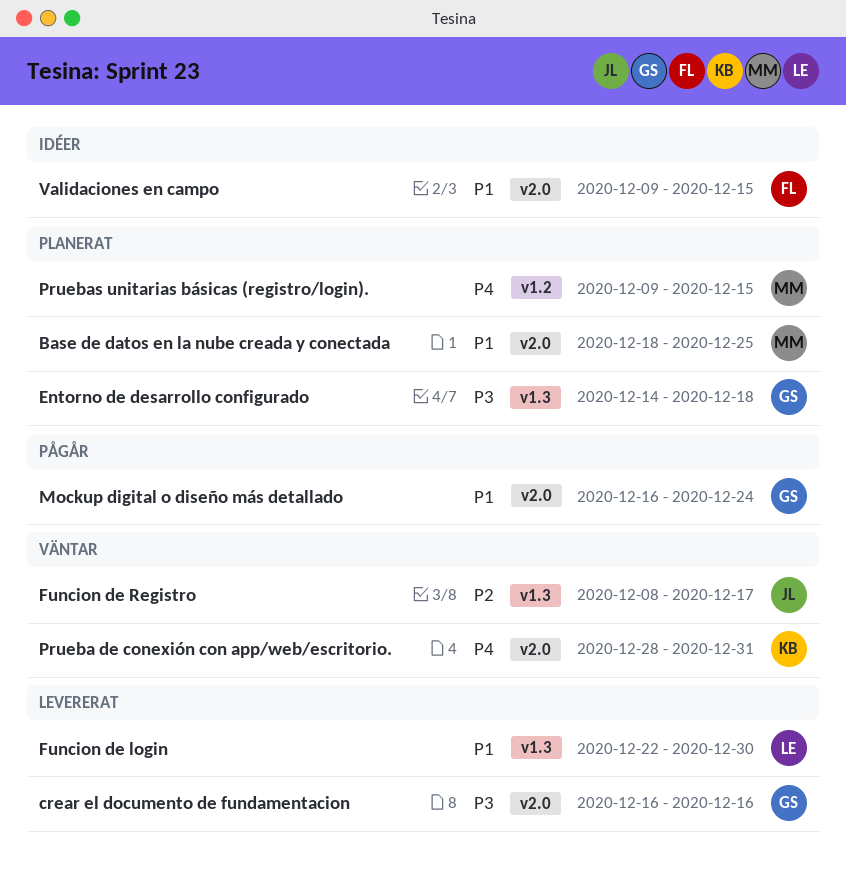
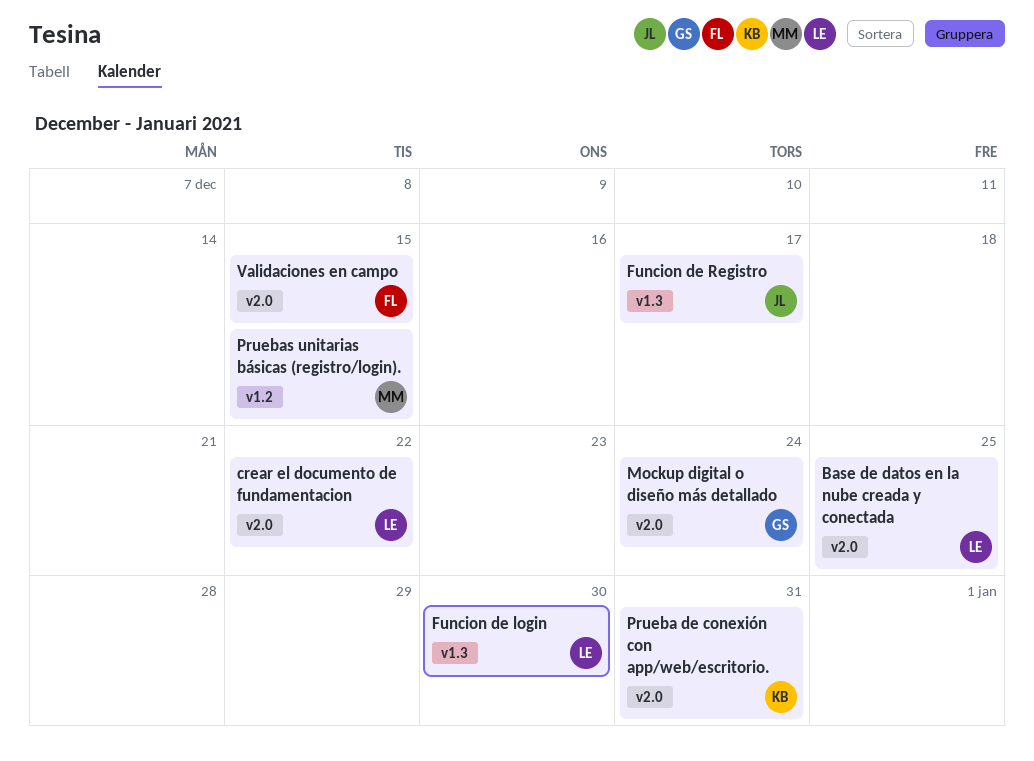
Base de datos en la nube creada y conectada, owner: MM -> LE
crear el documento de fundamentacion, owner: GS -> LE
crear el documento de fundamentacion, due: Dec 16 -> Dec 22
Entorno de desarrollo configurado: present -> none

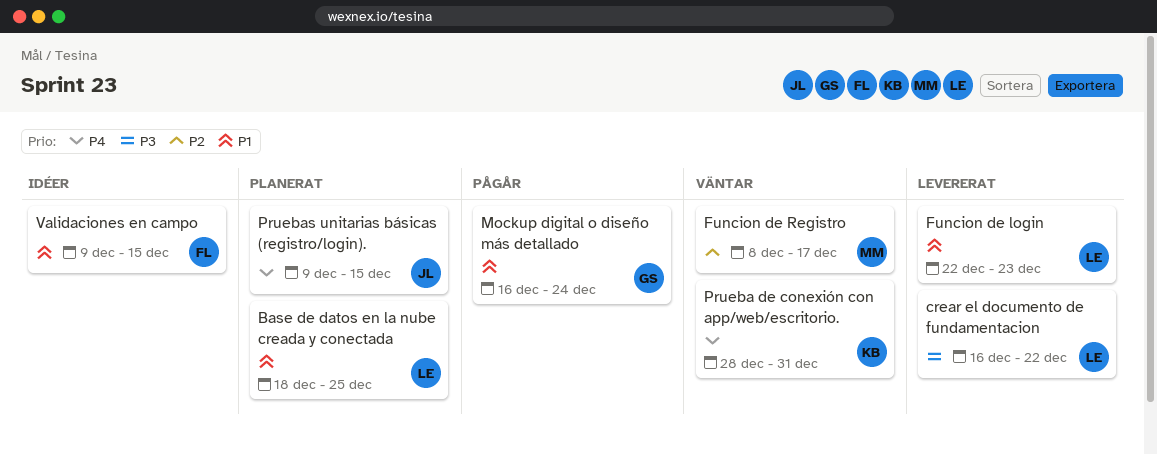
Funcion de login, due: Dec 30 -> Dec 23
Funcion de Registro, owner: JL -> MM
Pruebas unitarias básicas (registro/login)., owner: MM -> JL

